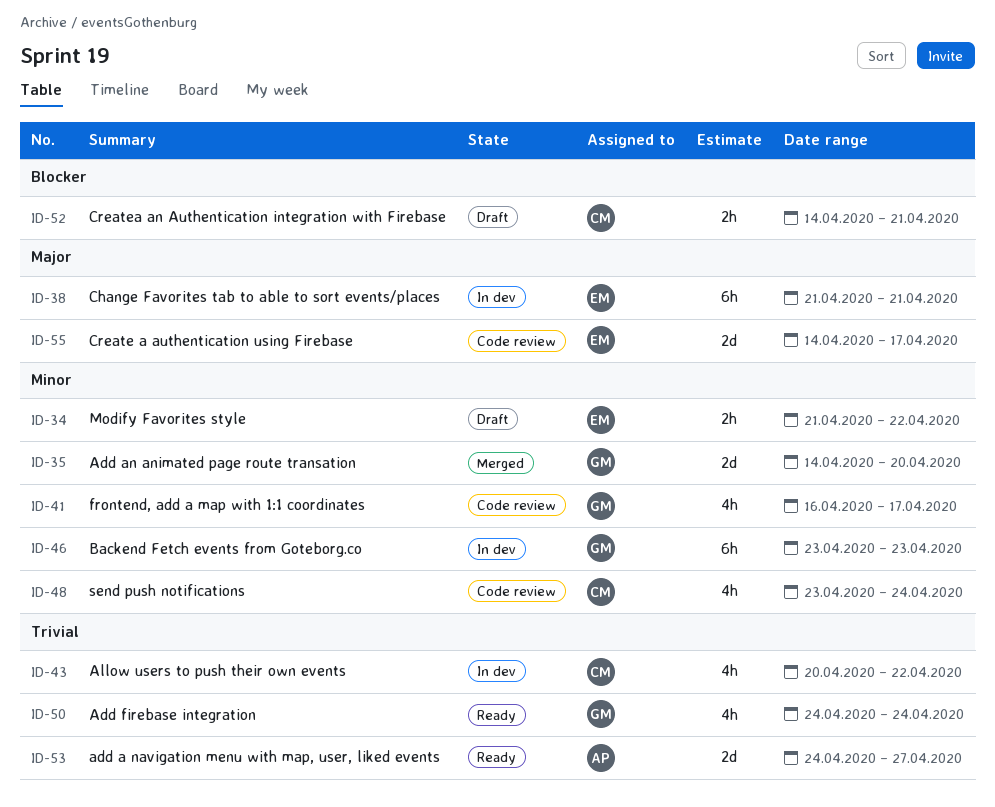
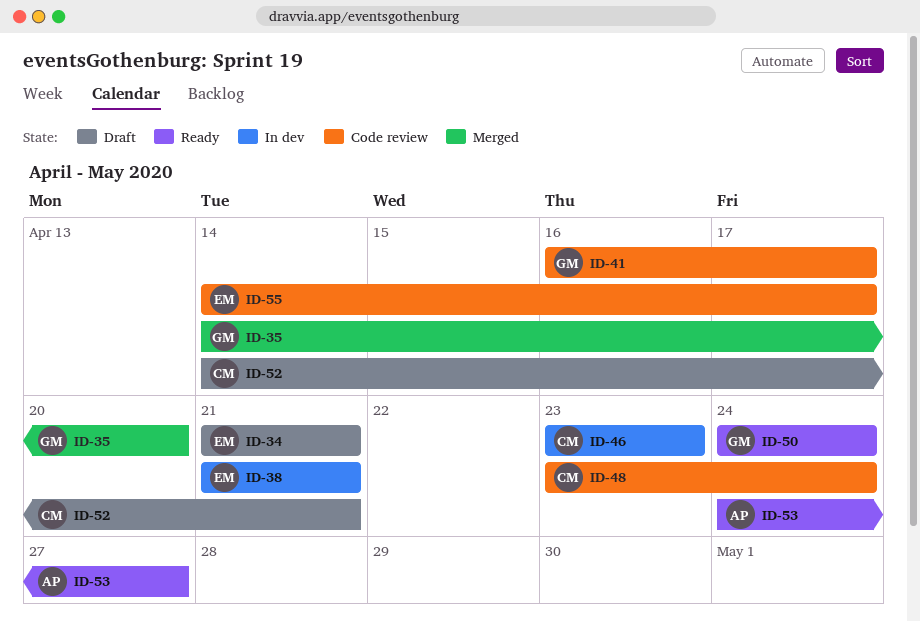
ID-34, due: Apr 22 -> Apr 21
ID-43: present -> none
ID-46, owner: GM -> CM

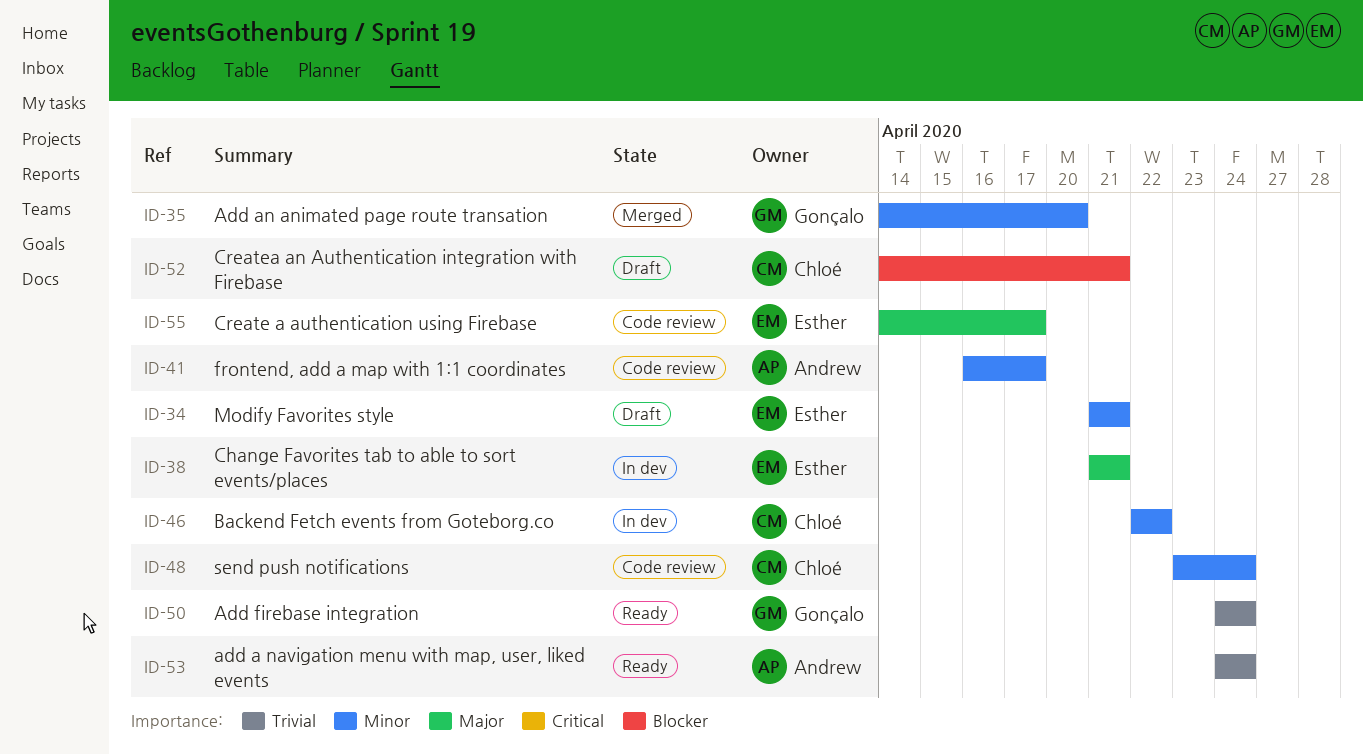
ID-41, owner: Gonçalo -> Andrew
ID-46, start: Apr 23 -> Apr 22
ID-46, due: Apr 23 -> Apr 22
ID-53, due: Apr 27 -> Apr 24

